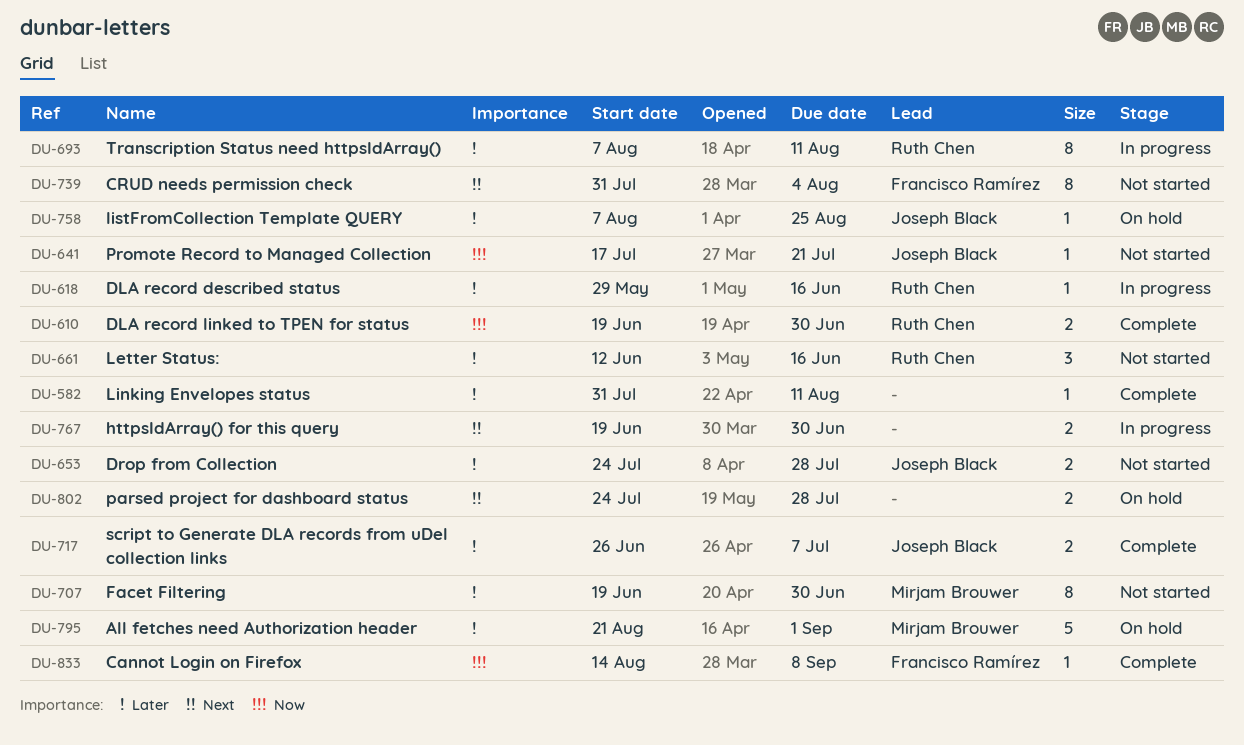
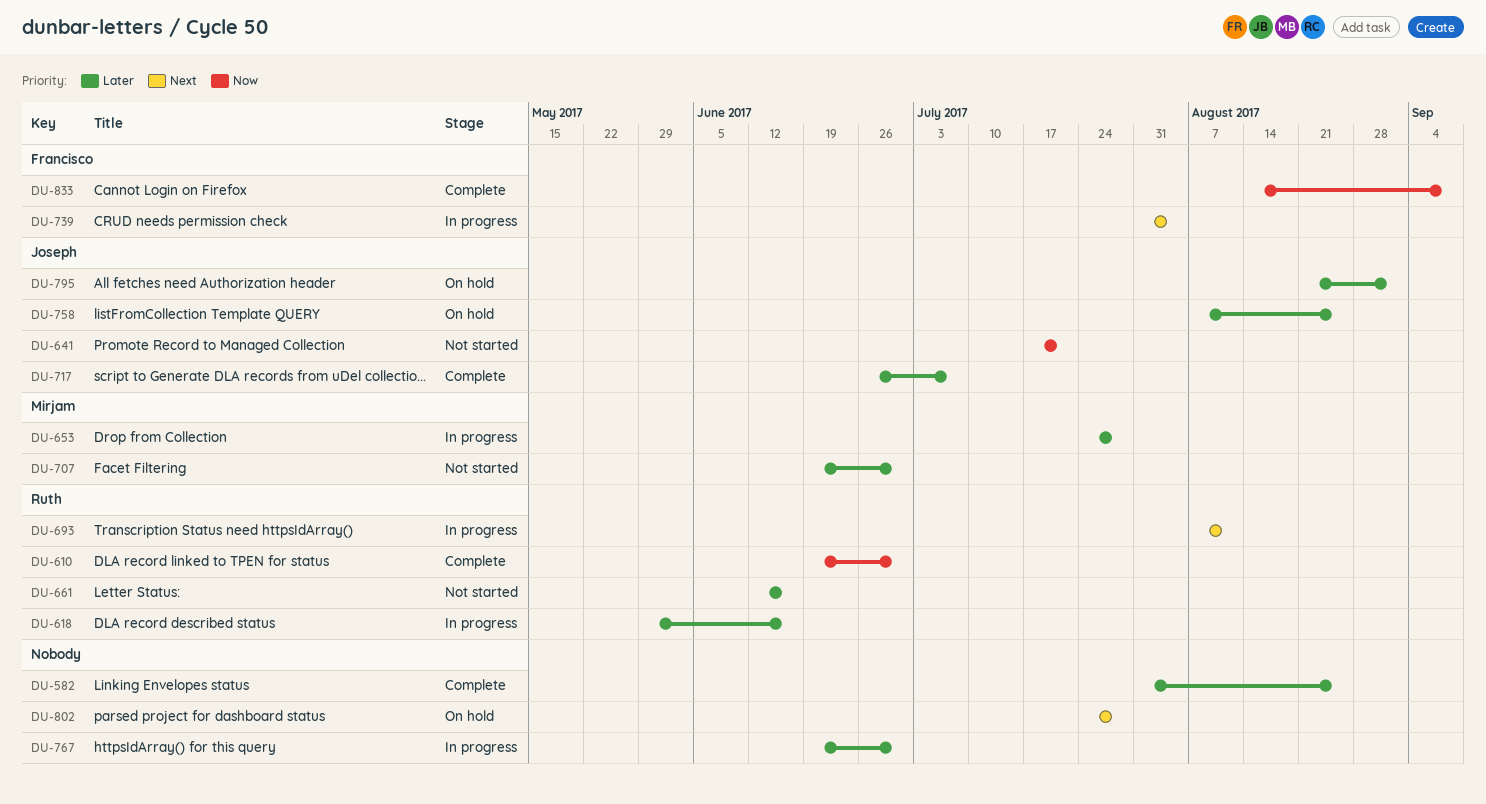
DU-582, due: Aug 11 -> Aug 25
DU-653, status: Not started -> In progress
DU-653, owner: Joseph Black -> Mirjam Brouwer
DU-693, priority: Later -> Next
DU-739, status: Not started -> In progress
DU-767, priority: Next -> Later
DU-795, owner: Mirjam Brouwer -> Joseph Black

